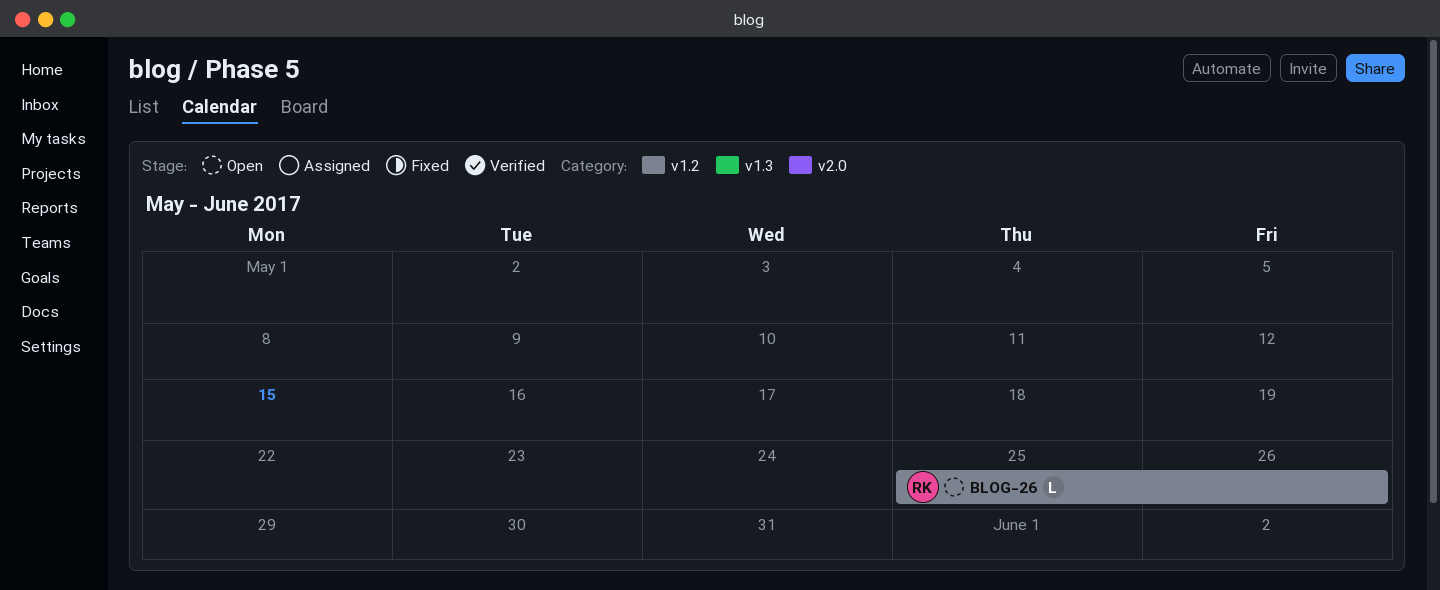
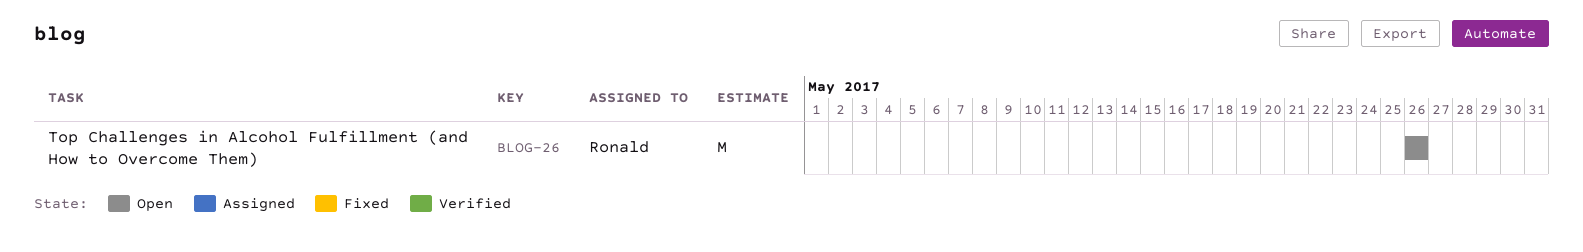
BLOG-26, estimate: L -> M
BLOG-26, start: May 25 -> May 26

